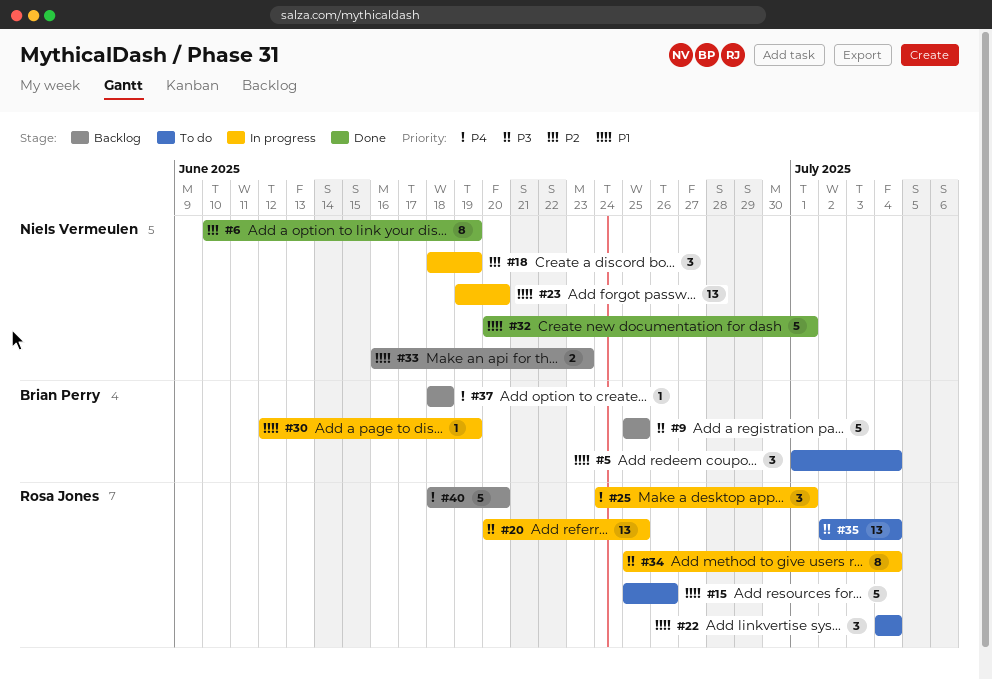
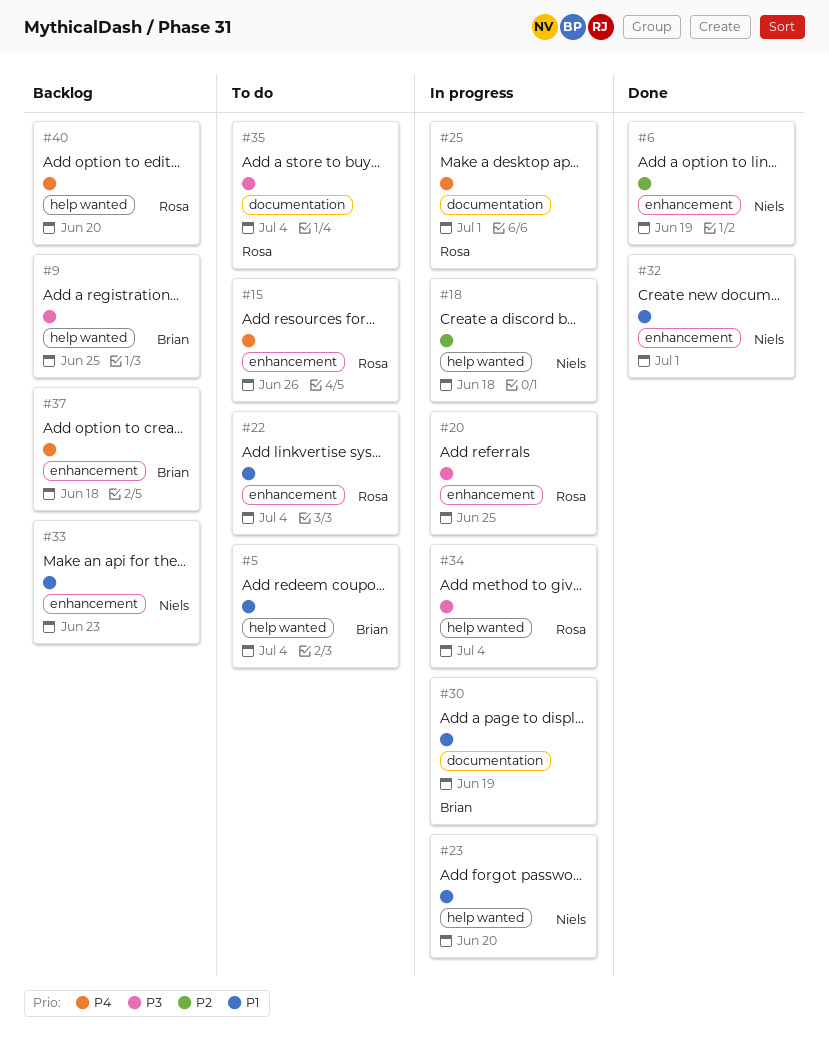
#15, priority: P1 -> P4
#18, due: Jun 19 -> Jun 18

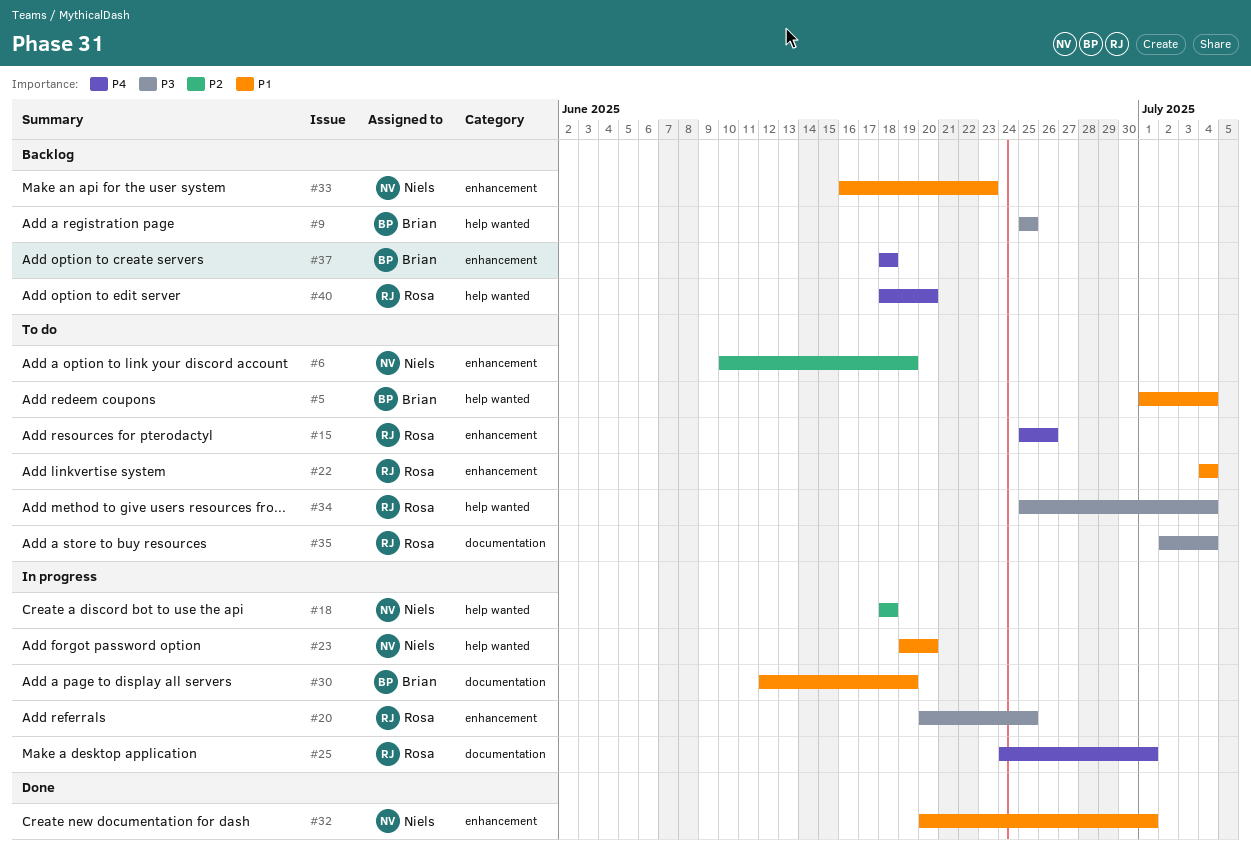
#6, status: Done -> To do
#34, status: In progress -> To do

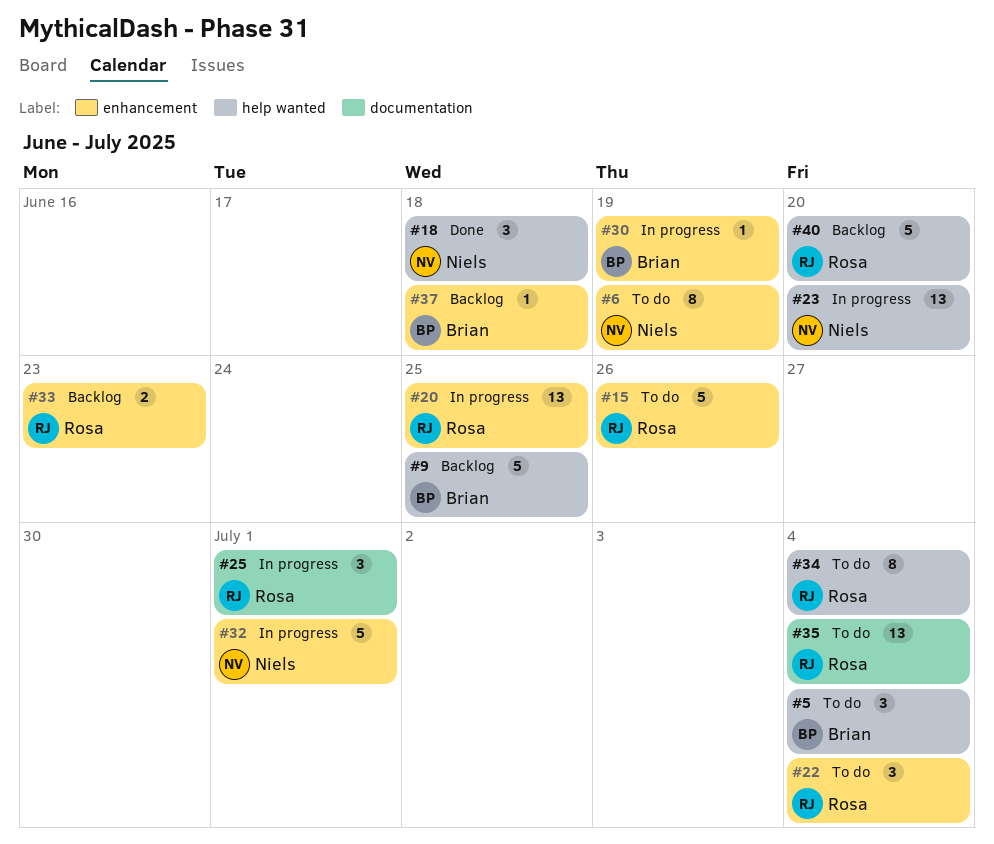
#18, status: In progress -> Done
#30, label: documentation -> enhancement
#32, status: Done -> In progress
#33, owner: Niels -> Rosa

